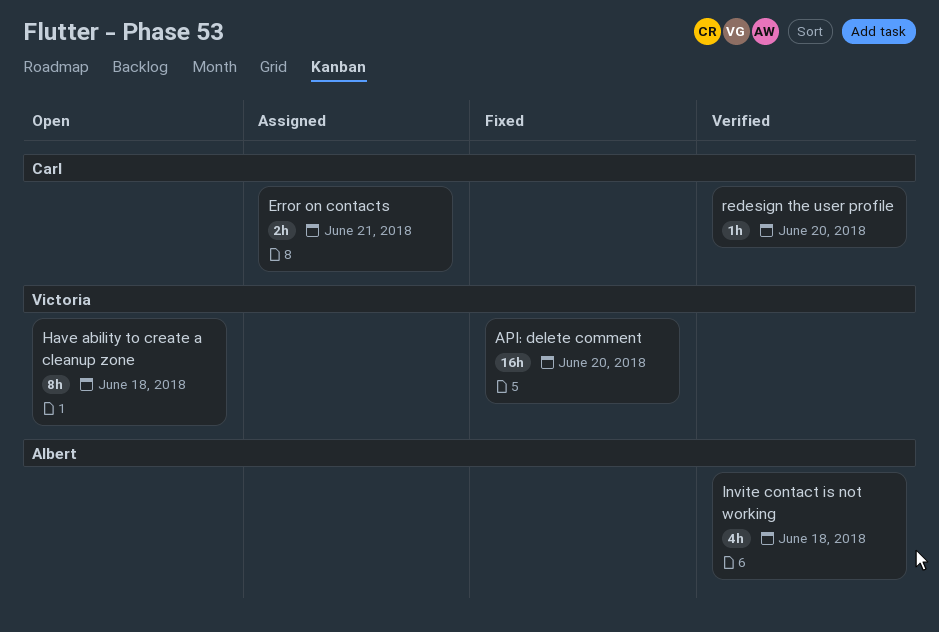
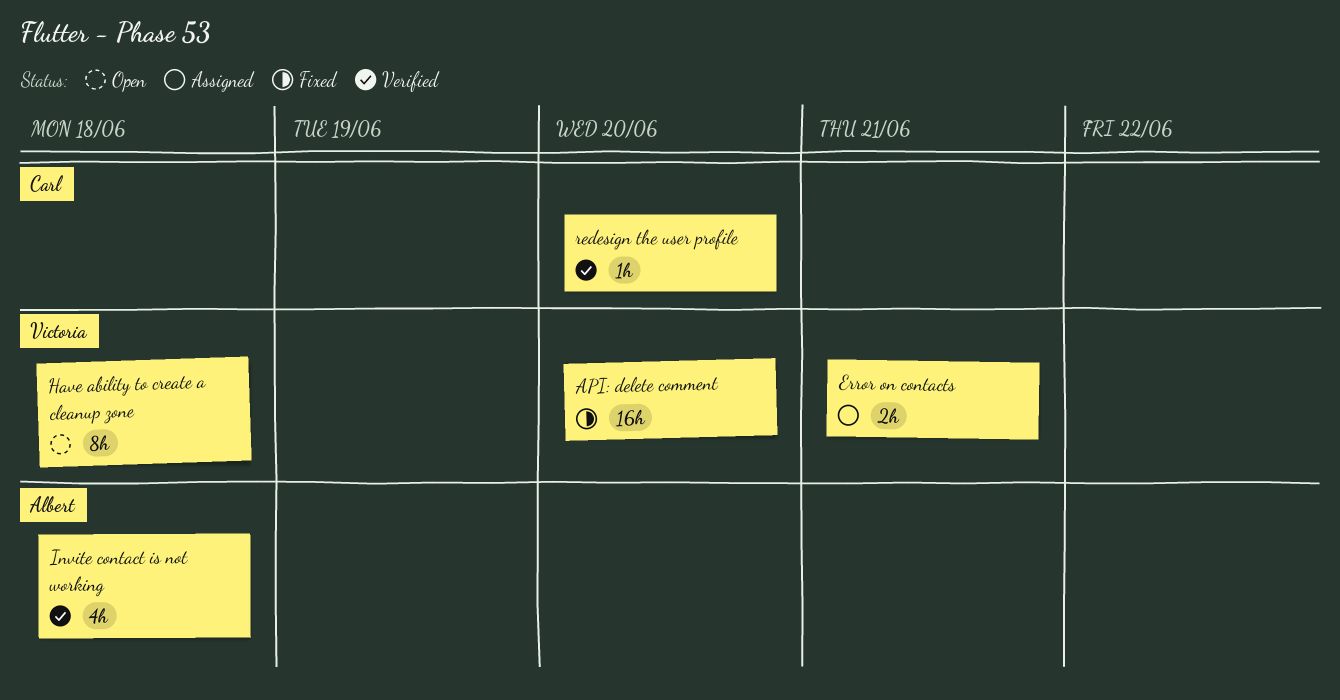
Error on contacts, owner: Carl -> Victoria

